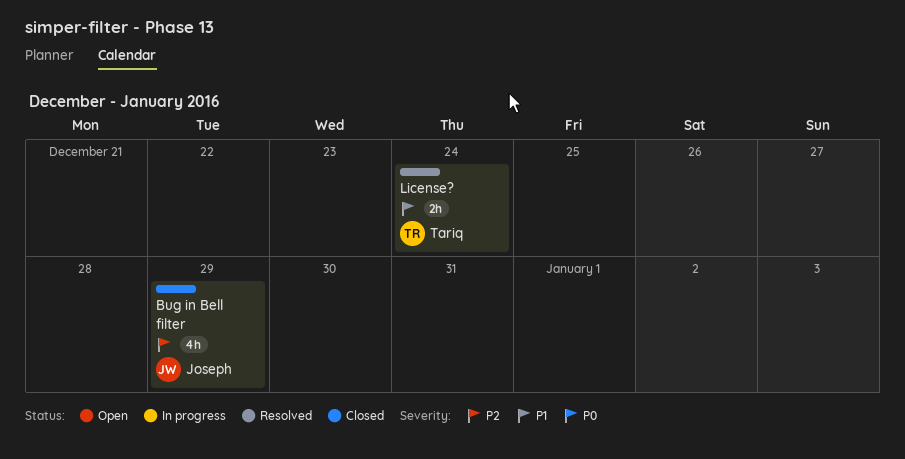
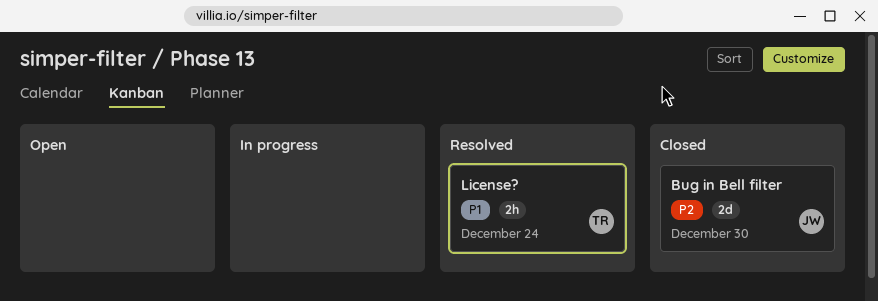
Bug in Bell filter, estimate: 4h -> 2d
Bug in Bell filter, due: Dec 29 -> Dec 30

